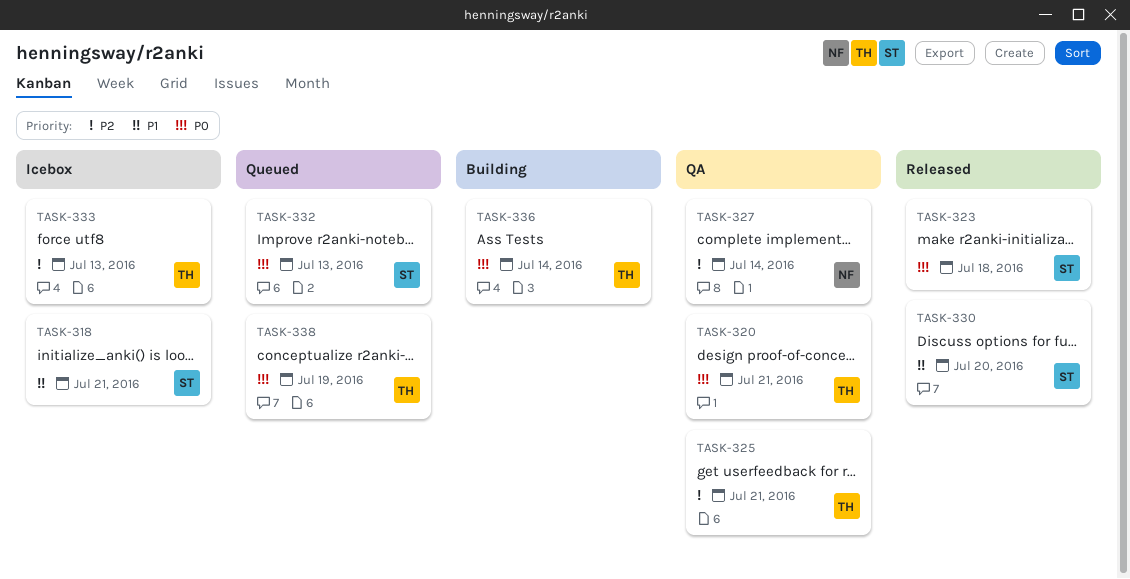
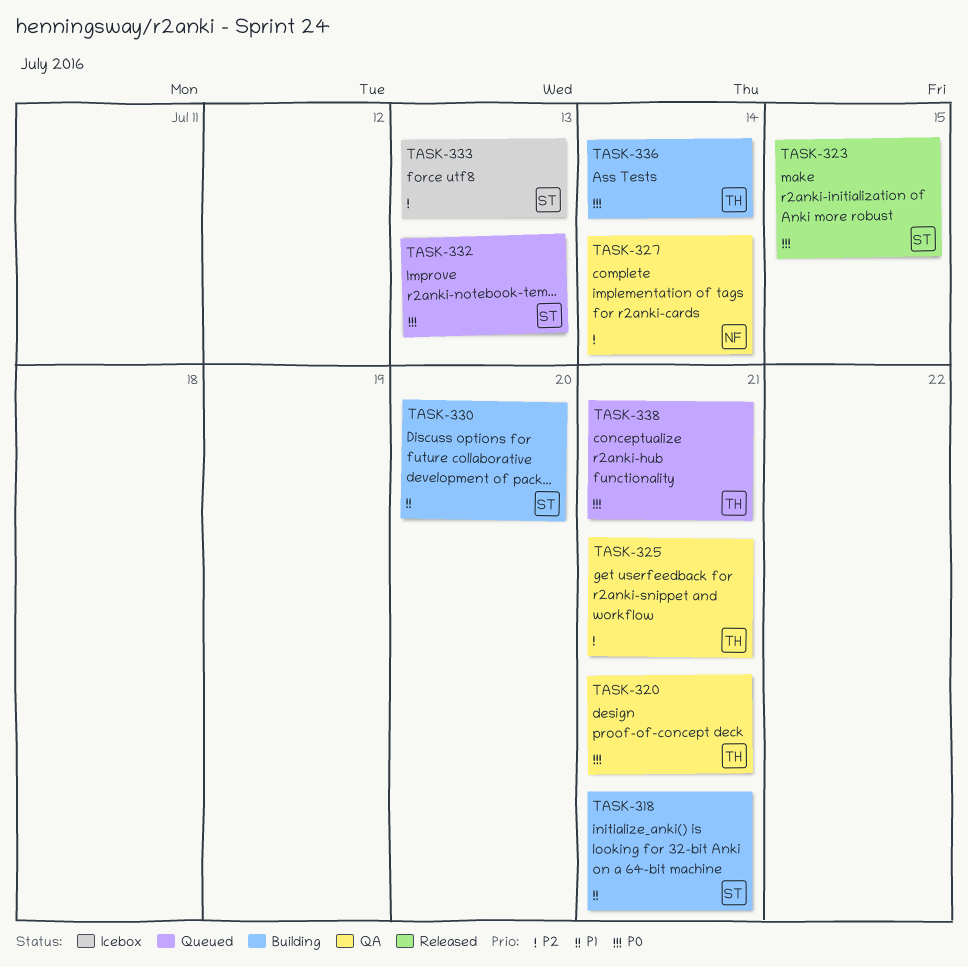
TASK-318, status: Icebox -> Building
TASK-323, due: Jul 18 -> Jul 15
TASK-330, status: Released -> Building
TASK-333, owner: TH -> ST
TASK-338, due: Jul 19 -> Jul 21

